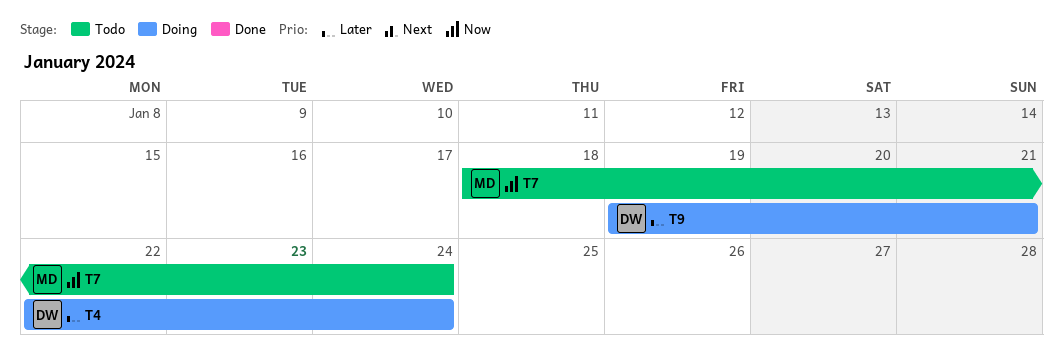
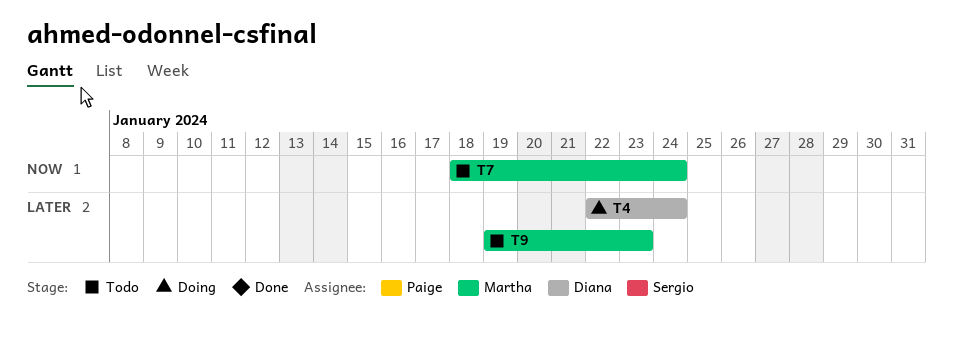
T9, status: Doing -> Todo
T9, owner: Diana -> Martha
T9, due: Jan 21 -> Jan 23

